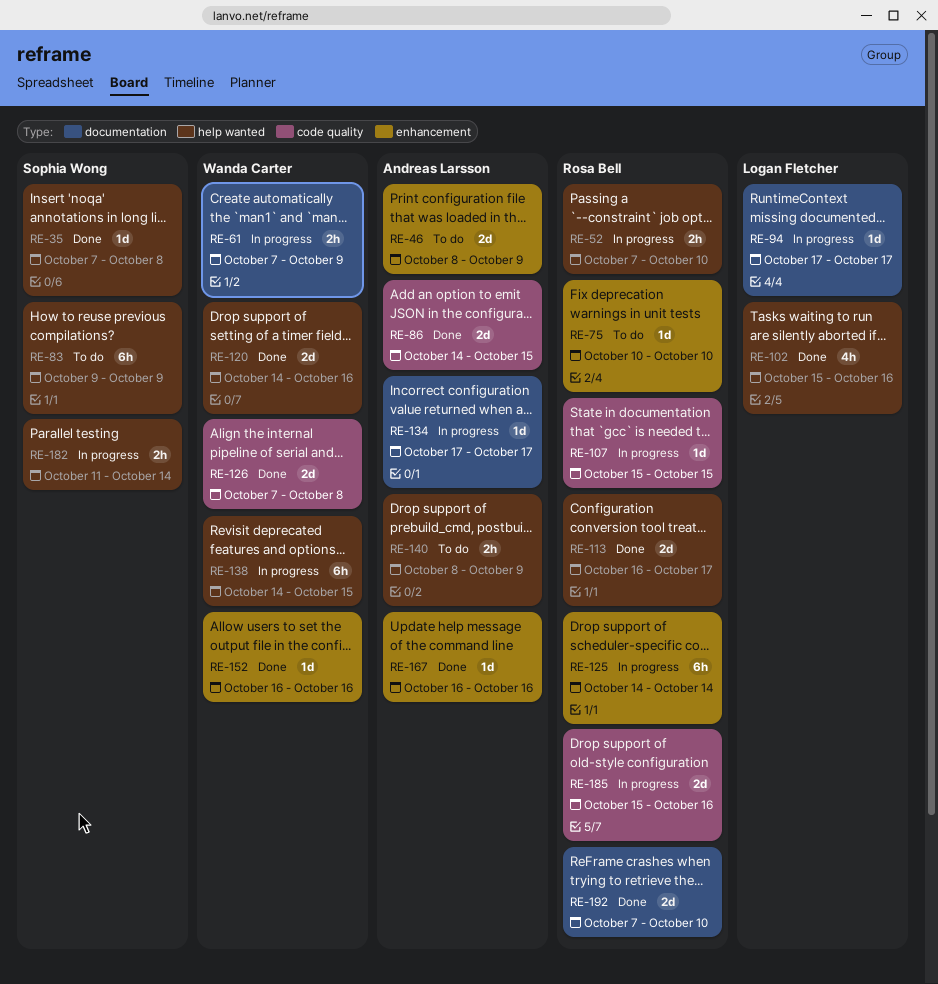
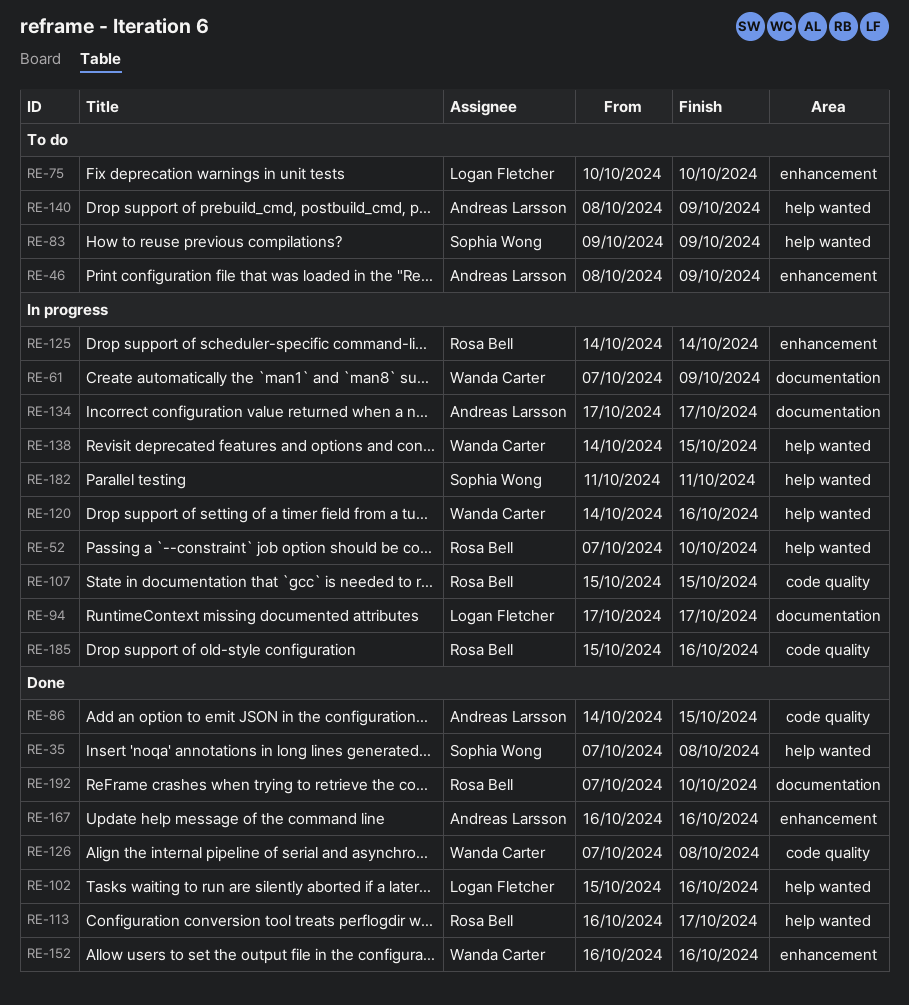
RE-75, owner: Rosa Bell -> Logan Fletcher
RE-120, status: Done -> In progress
RE-182, due: Oct 14 -> Oct 11

